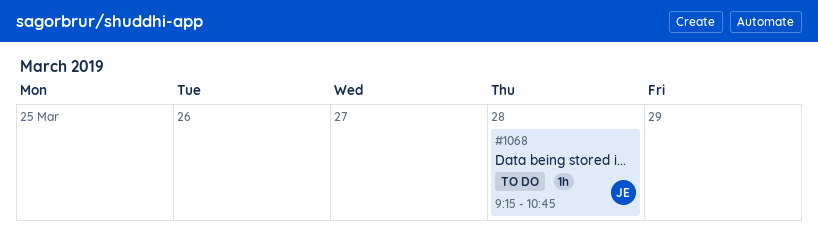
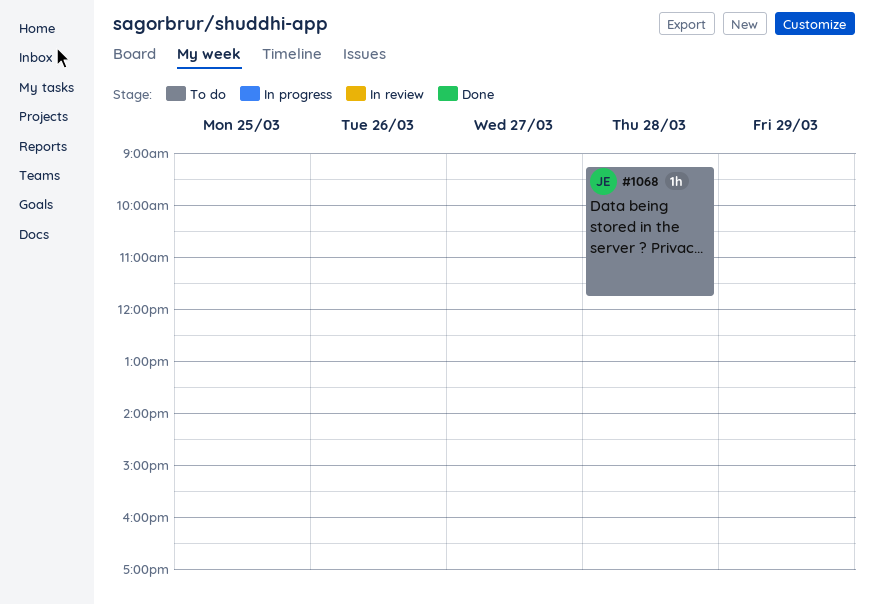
#1068, ends: 10:45 -> 11:45

